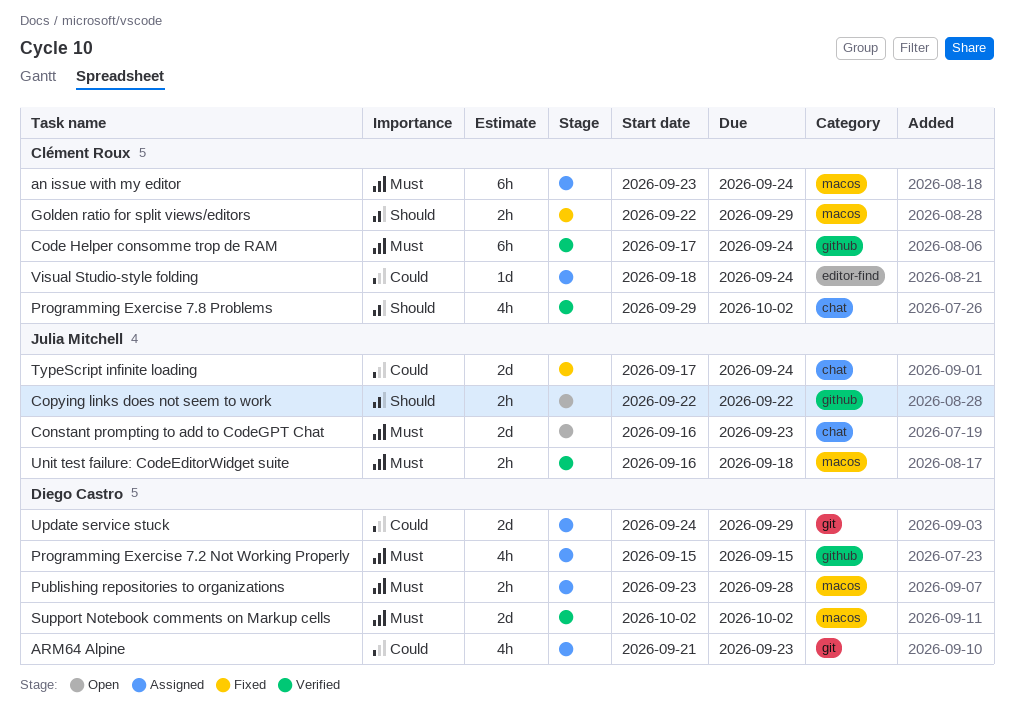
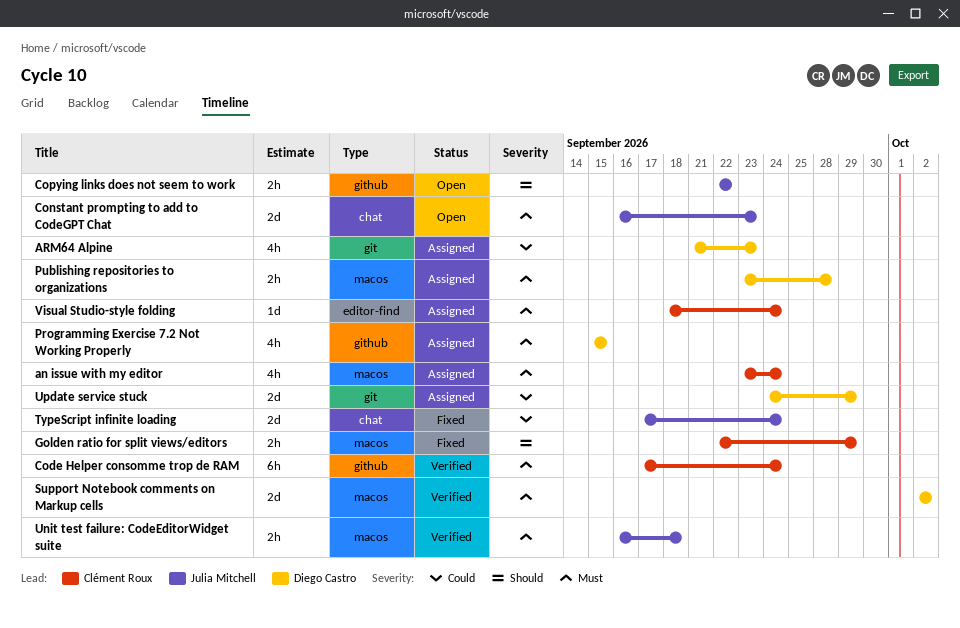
an issue with my editor, estimate: 6h -> 4h
Programming Exercise 7.8 Problems: present -> none
Visual Studio-style folding, priority: Could -> Must

